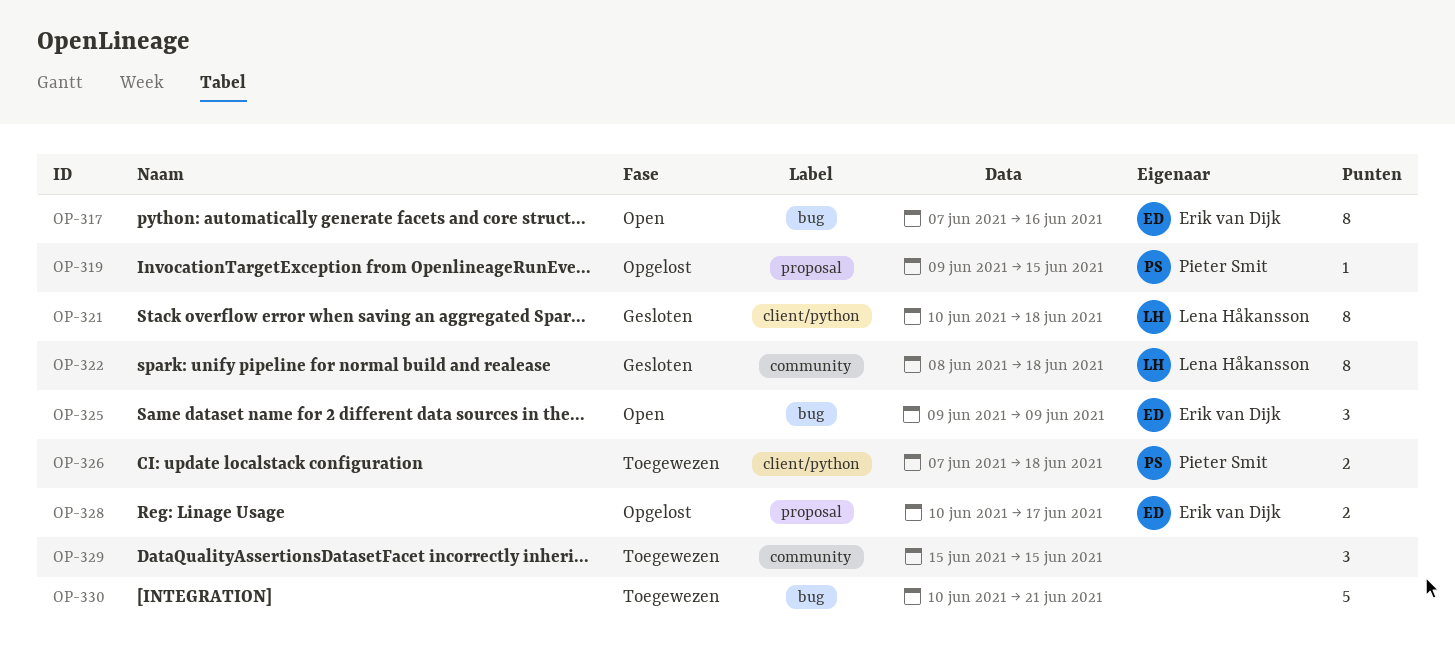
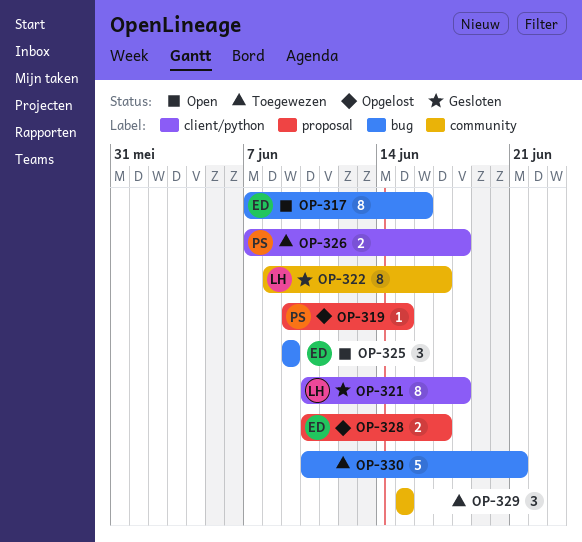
OP-322, due: Jun 18 -> Jun 17

